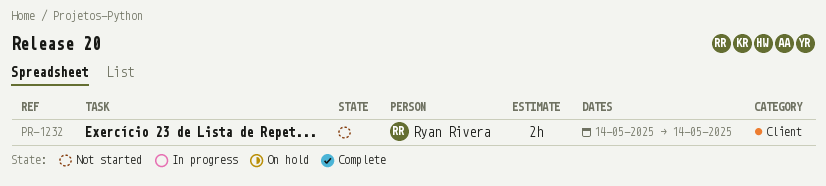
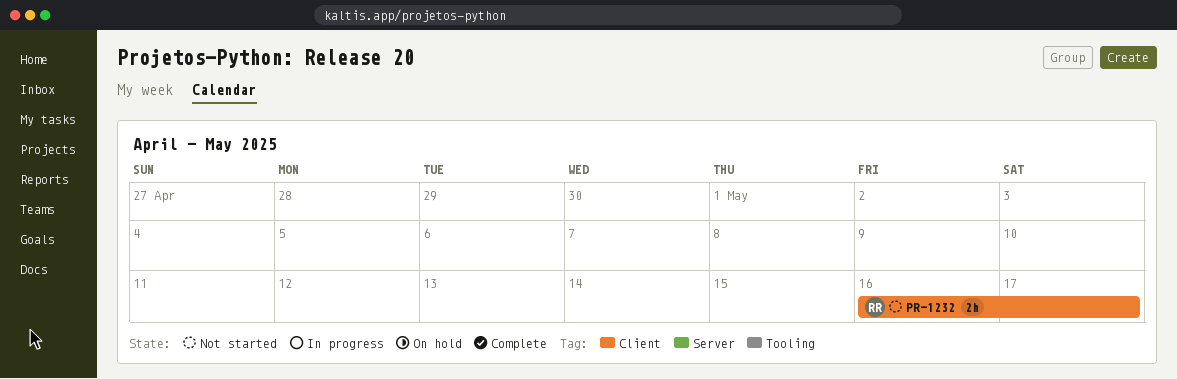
PR-1232, start: May 14 -> May 16
PR-1232, due: May 14 -> May 17

